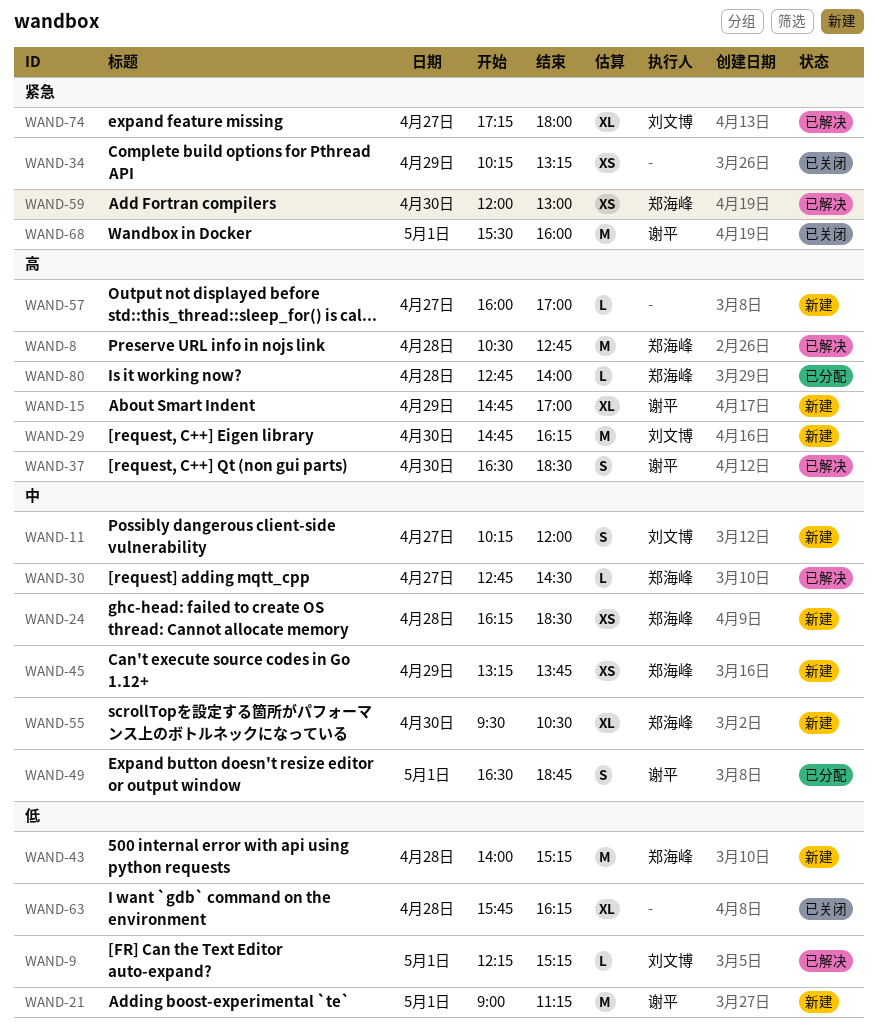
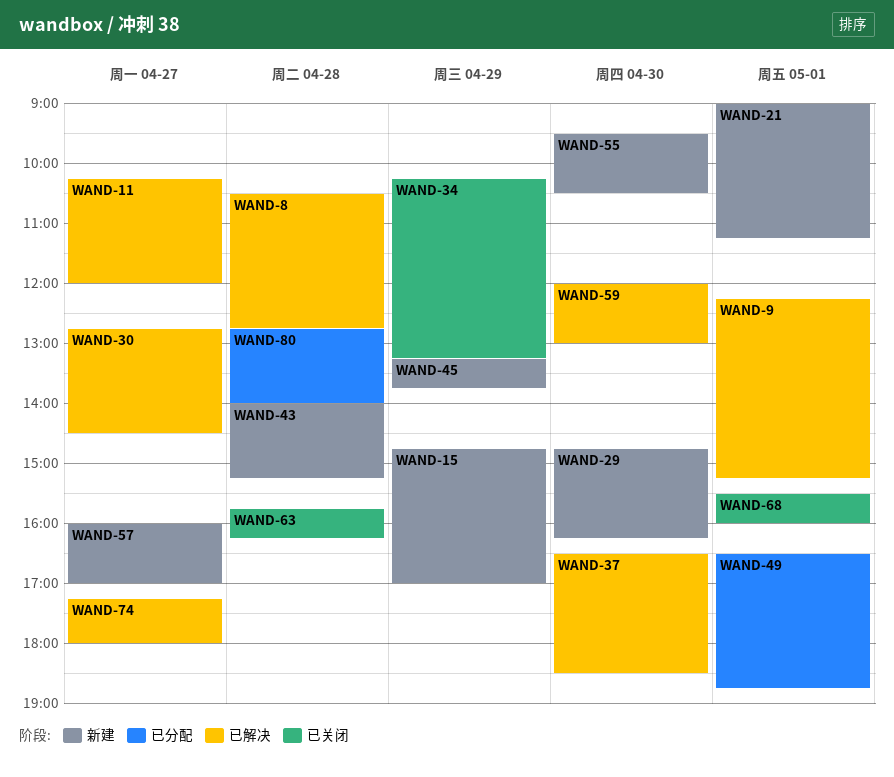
WAND-11, status: 新建 -> 已解决
WAND-24: present -> none

